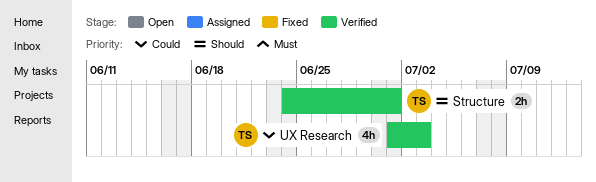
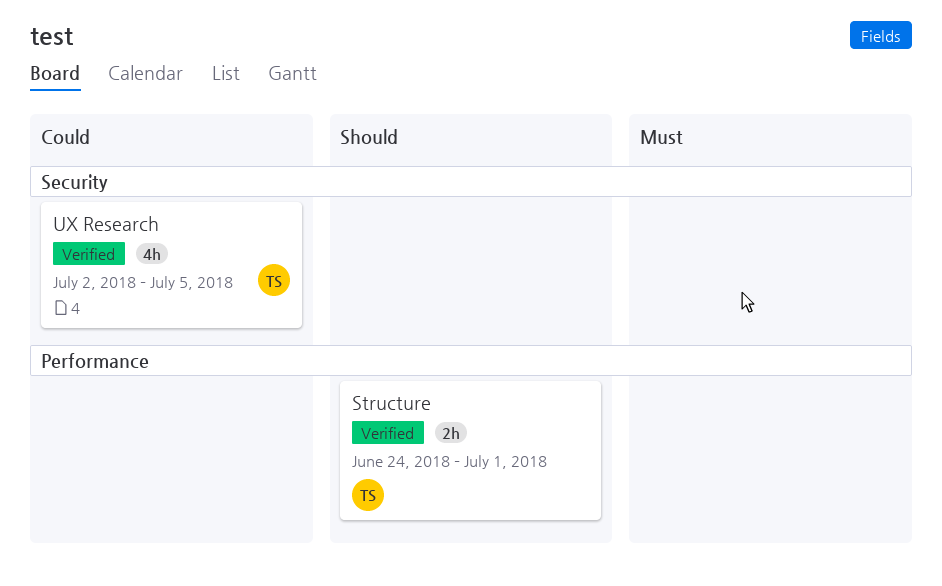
UX Research, start: Jul 1 -> Jul 2
UX Research, due: Jul 3 -> Jul 5

